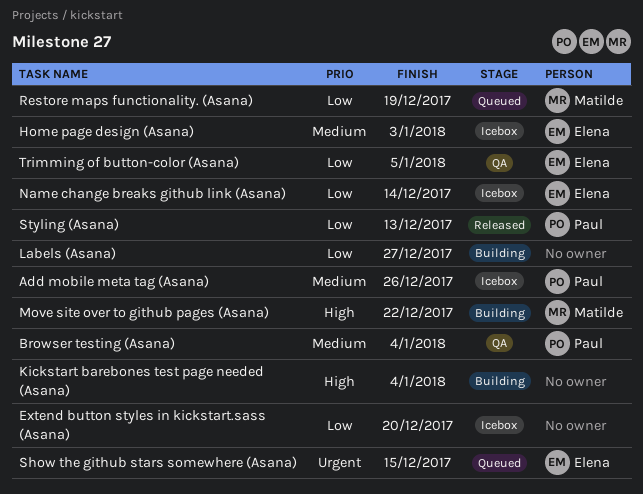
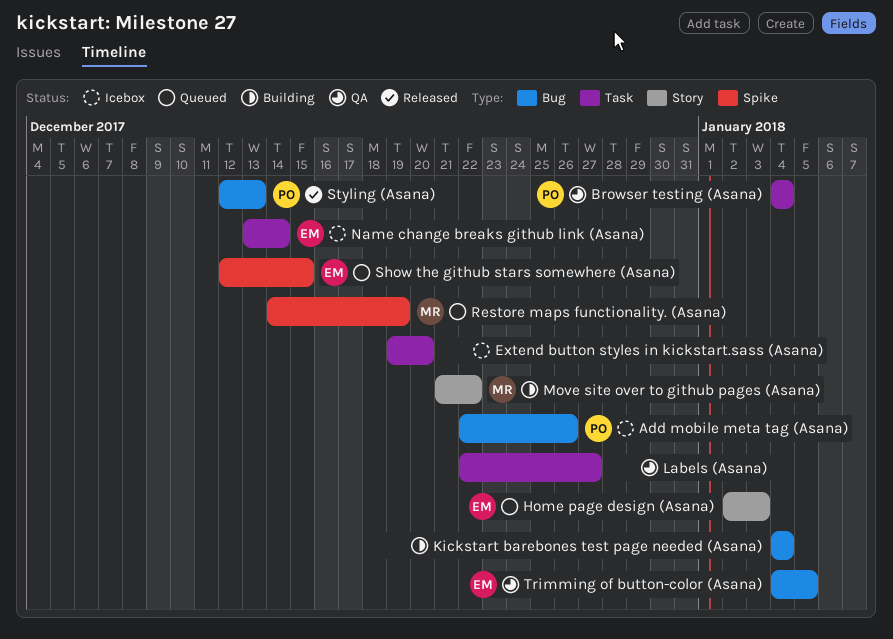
Home page design (Asana), status: Icebox -> Queued
Labels (Asana), status: Building -> QA

